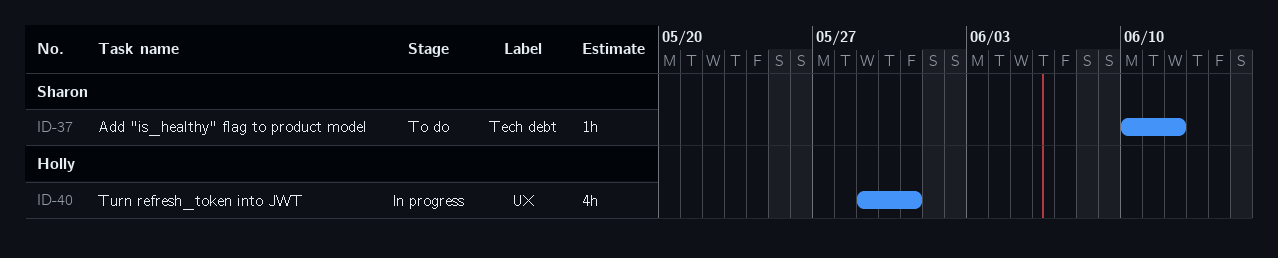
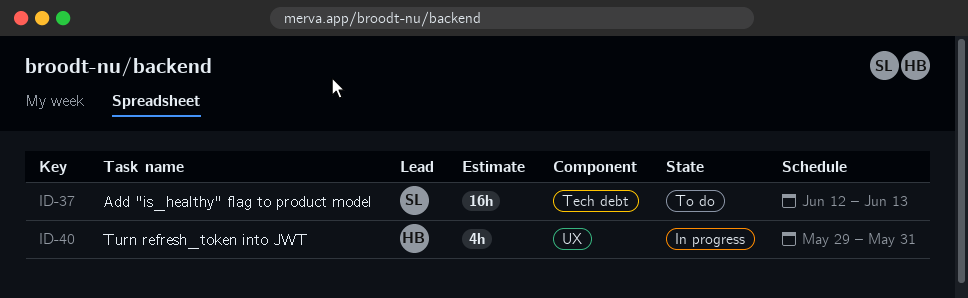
ID-37, estimate: 1h -> 16h
ID-37, start: Jun 10 -> Jun 12
ID-37, due: Jun 12 -> Jun 13

